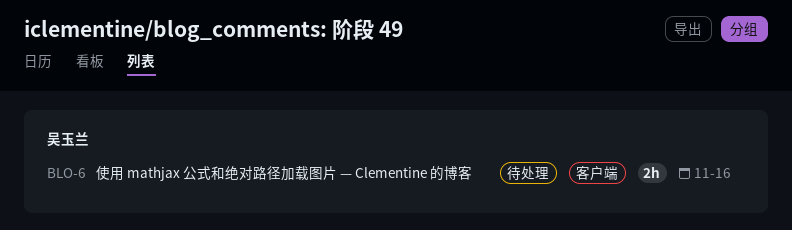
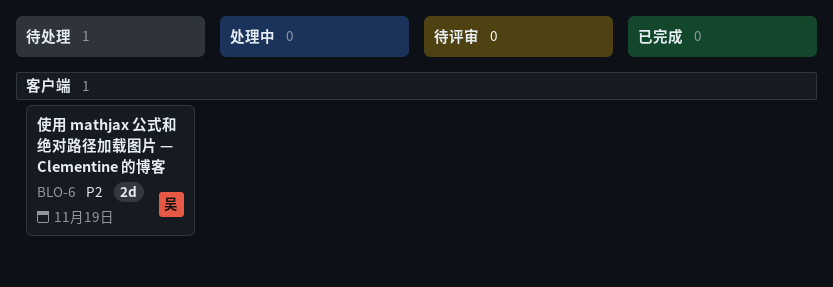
BLO-6, estimate: 2h -> 2d
BLO-6, due: Nov 16 -> Nov 19

